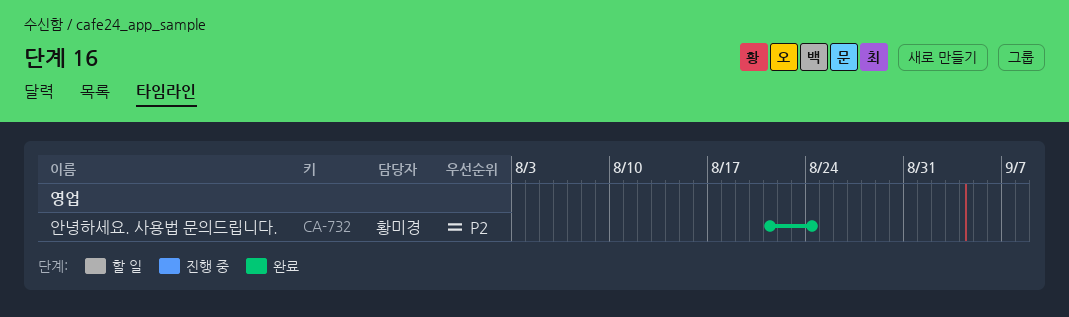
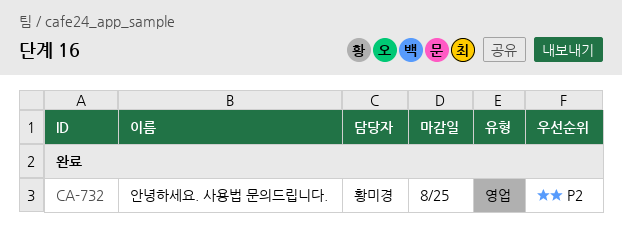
CA-732, due: Aug 24 -> Aug 25

